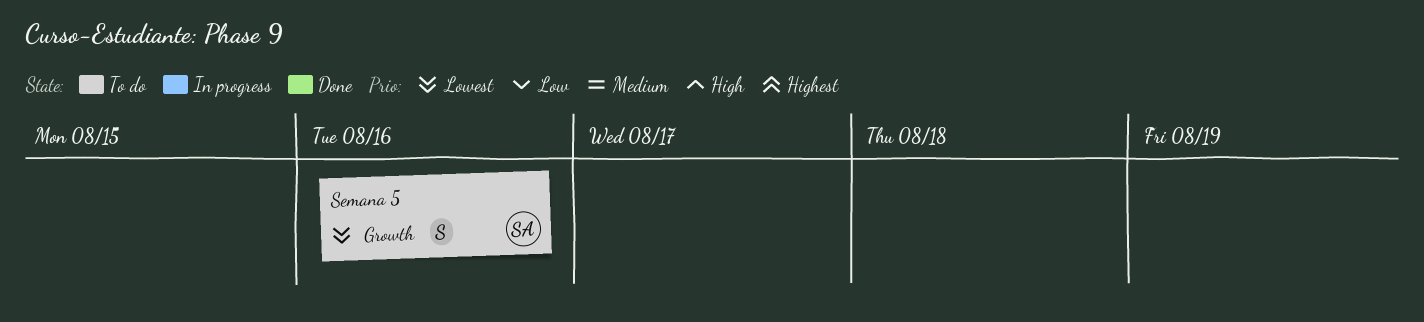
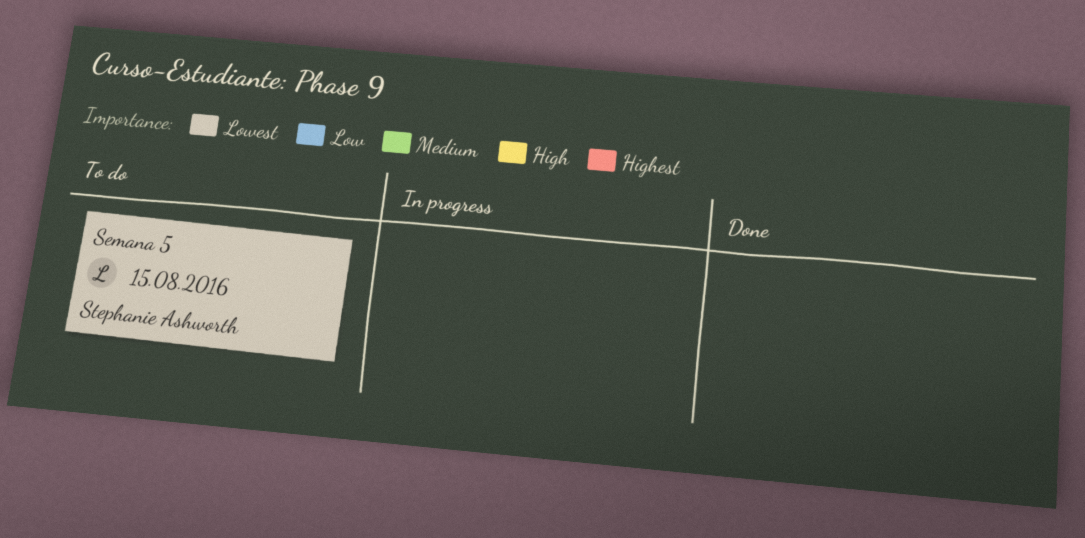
Semana 5, estimate: S -> L
Semana 5, due: Aug 16 -> Aug 15

